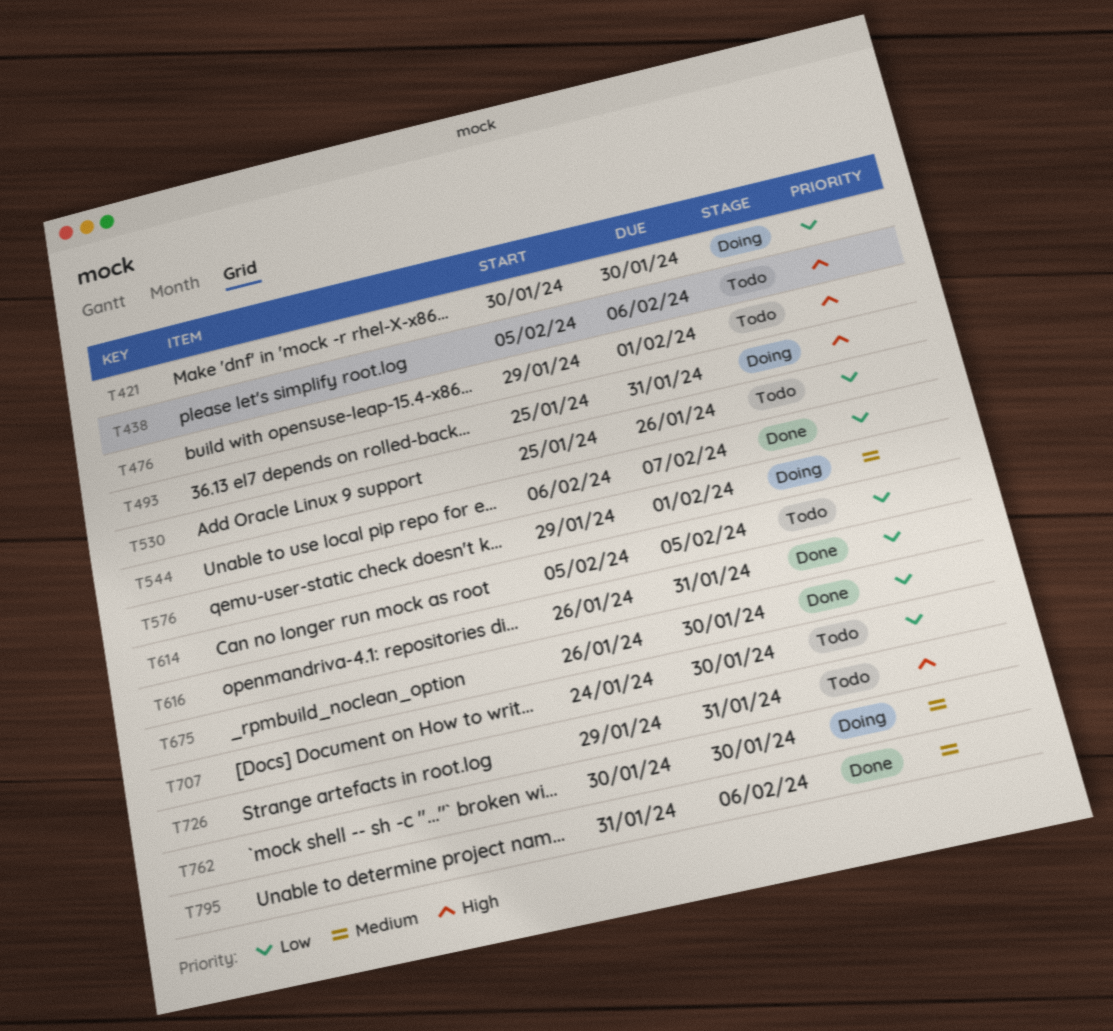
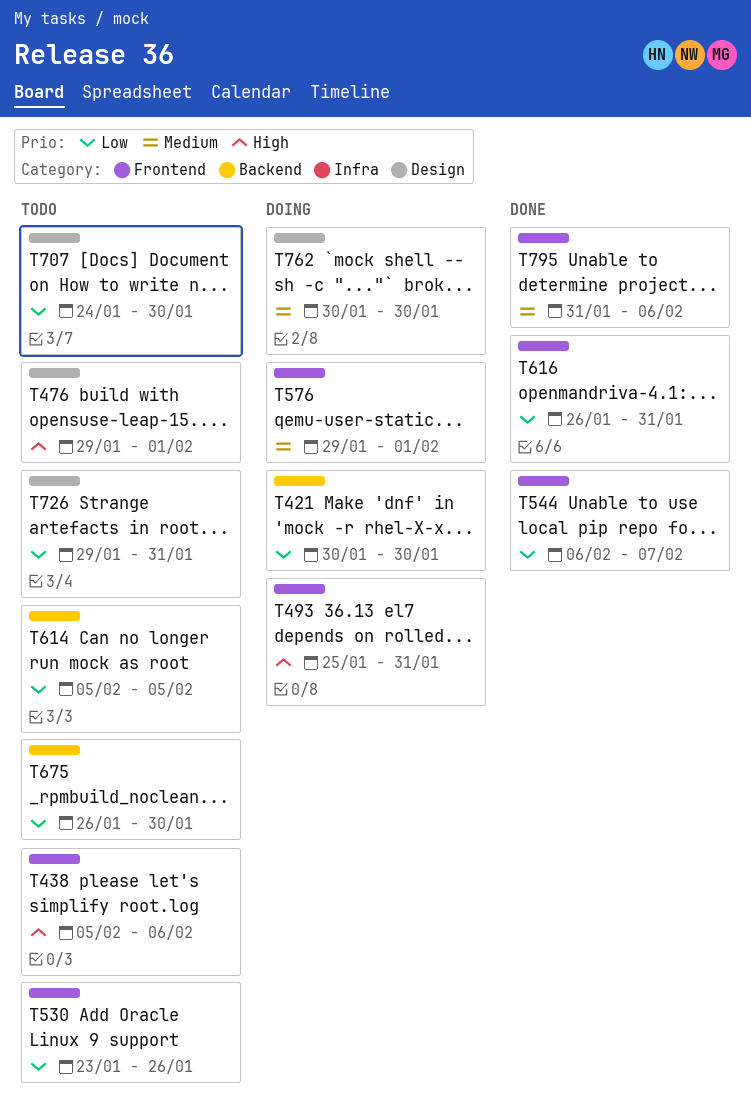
T530, start: Jan 25 -> Jan 23
T675, status: Done -> Todo
T726, priority: High -> Low

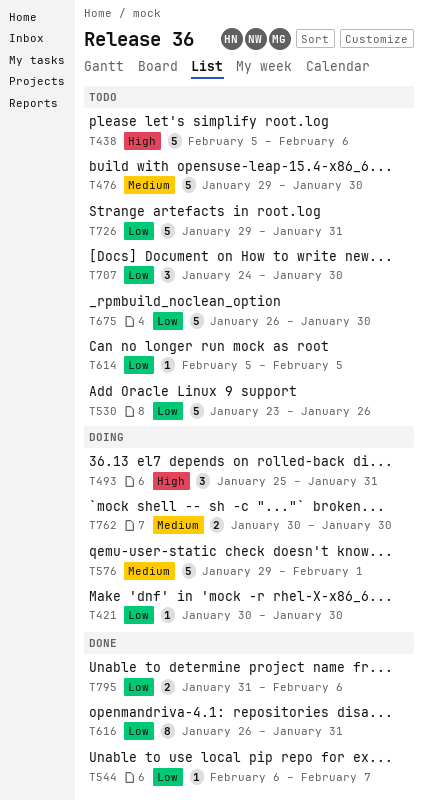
T476, priority: High -> Medium
T476, due: Feb 1 -> Jan 30
T795, priority: Medium -> Low

